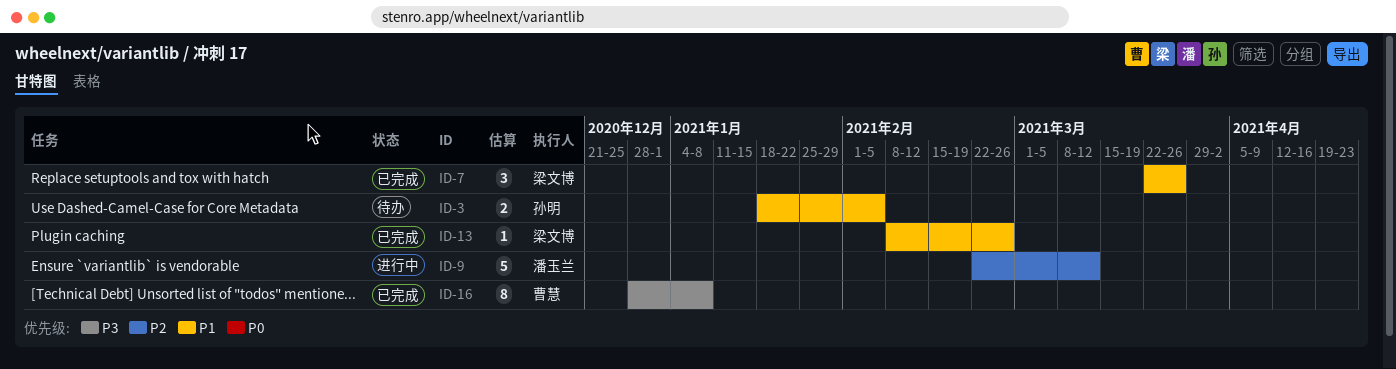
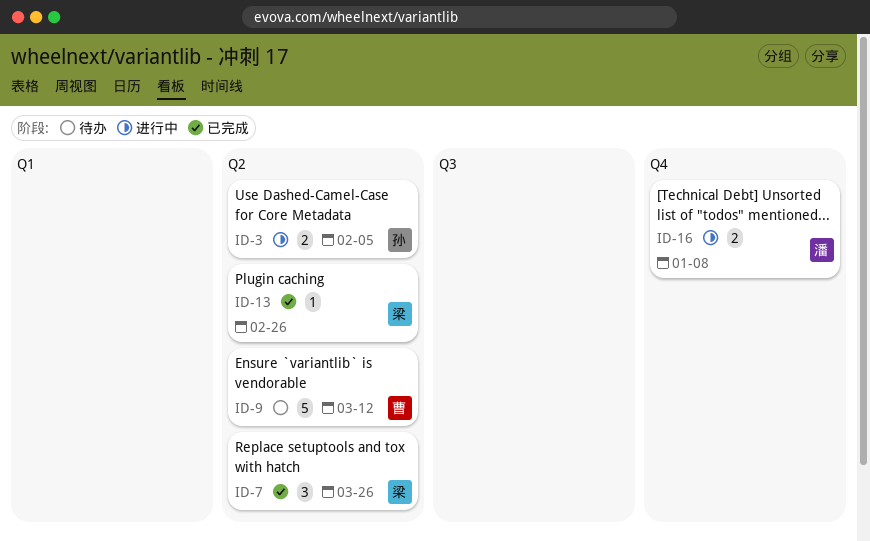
ID-3, status: 待办 -> 进行中
ID-9, status: 进行中 -> 待办
ID-9, owner: 潘玉兰 -> 曹慧
ID-16, status: 已完成 -> 进行中
ID-16, owner: 曹慧 -> 潘玉兰
ID-16, estimate: 8 -> 2

